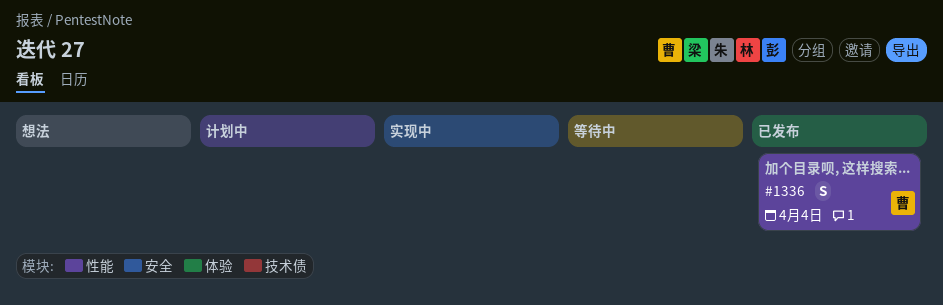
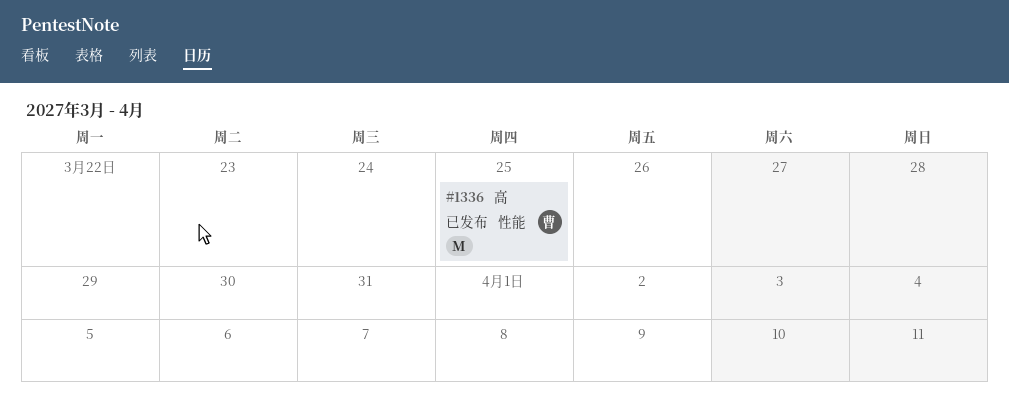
#1336, estimate: S -> M
#1336, due: Apr 4 -> Mar 25

